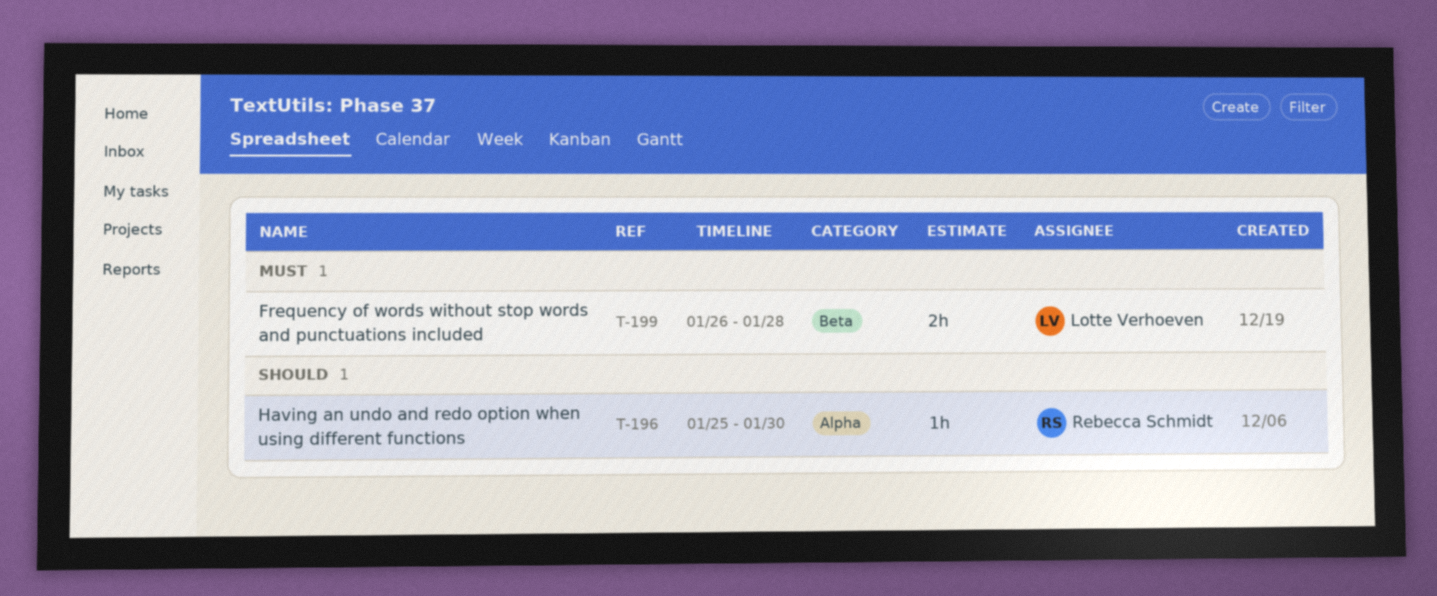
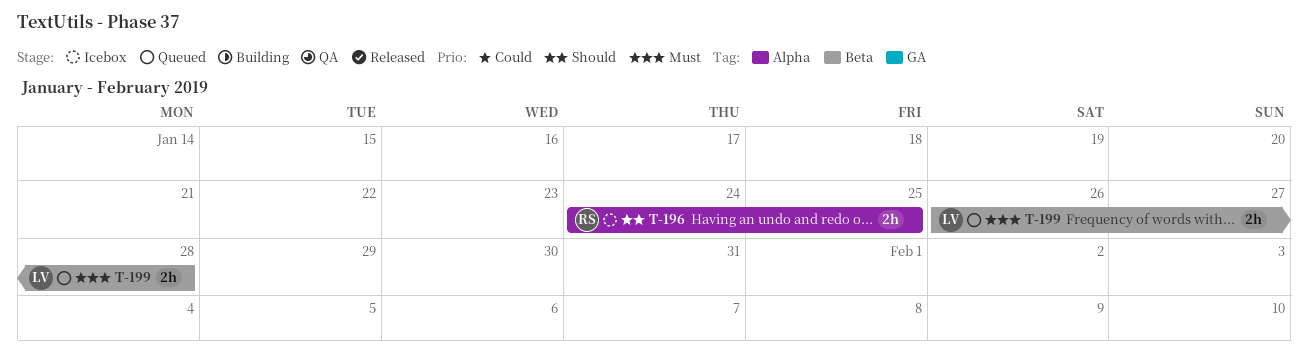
T-196, estimate: 1h -> 2h
T-196, start: Jan 25 -> Jan 24
T-196, due: Jan 30 -> Jan 25

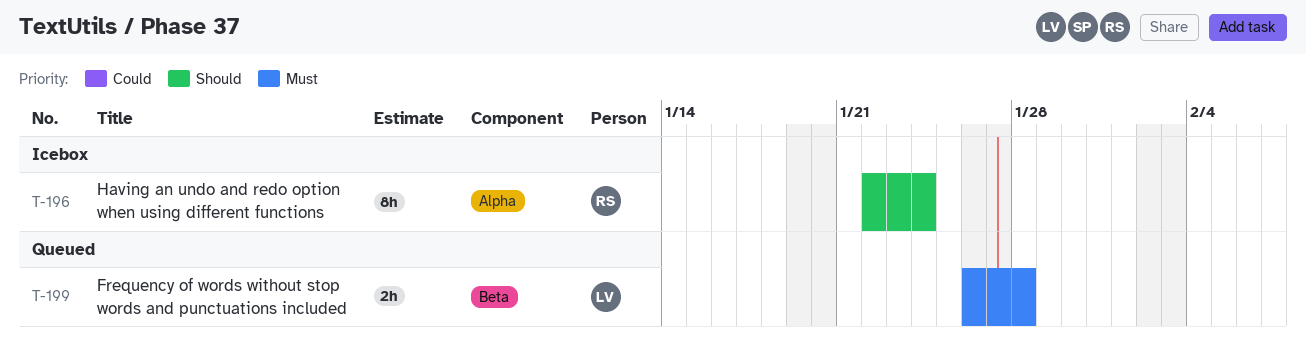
T-196, estimate: 2h -> 8h
T-196, start: Jan 24 -> Jan 22
T-196, due: Jan 25 -> Jan 24

